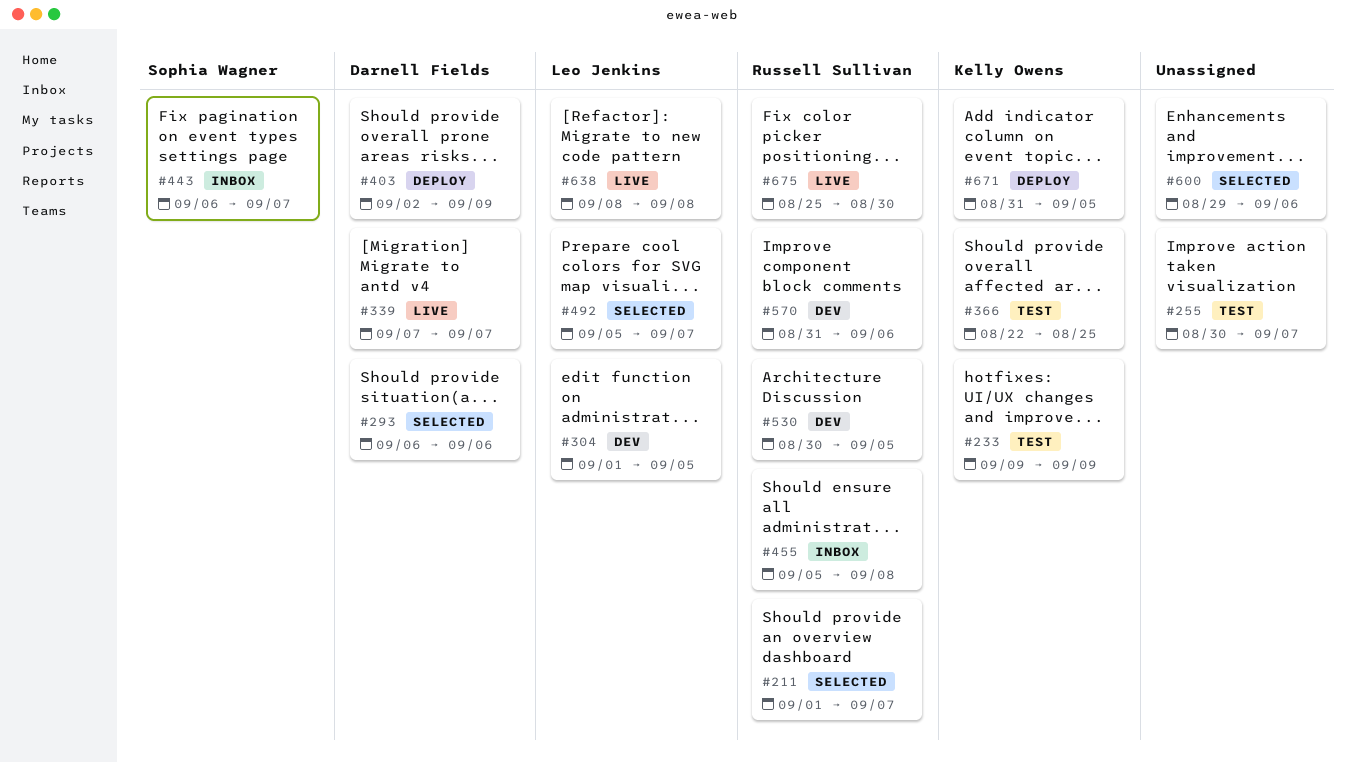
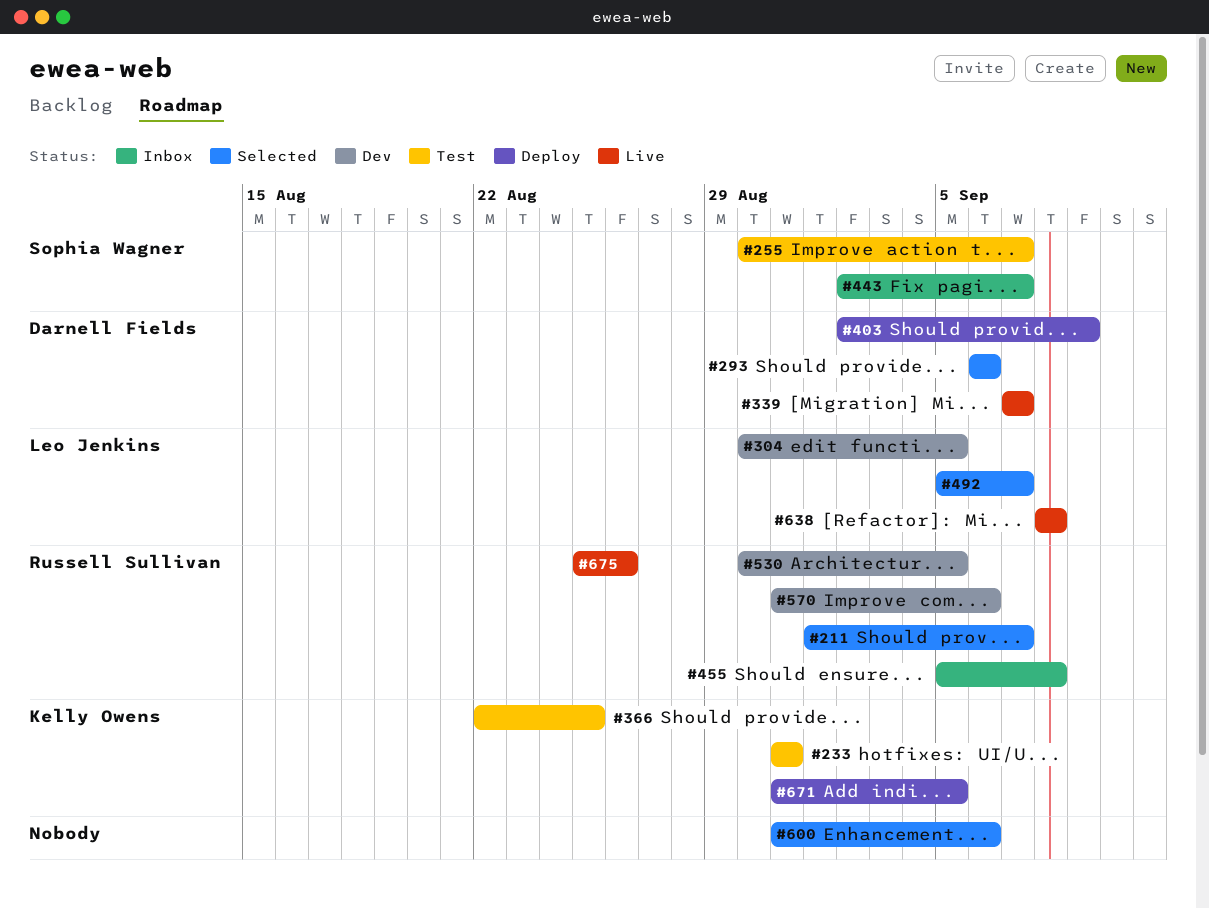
#233, start: Sep 9 -> Aug 31
#233, due: Sep 9 -> Aug 31
#255, owner: none -> Sophia Wagner
#304, start: Sep 1 -> Aug 30
#443, start: Sep 6 -> Sep 2
#600, start: Aug 29 -> Aug 31
#675, due: Aug 30 -> Aug 26

